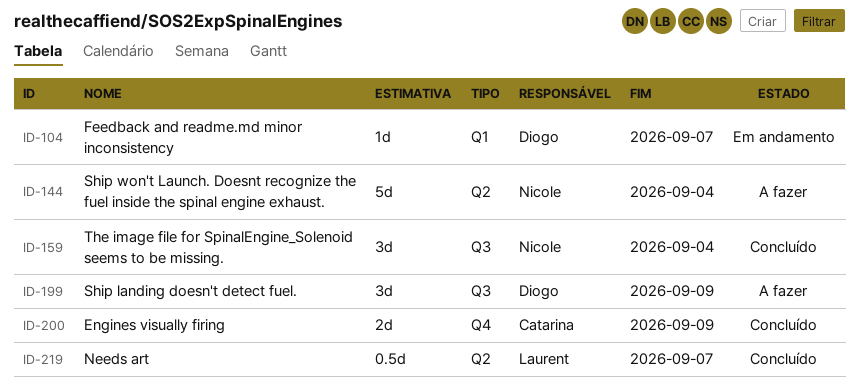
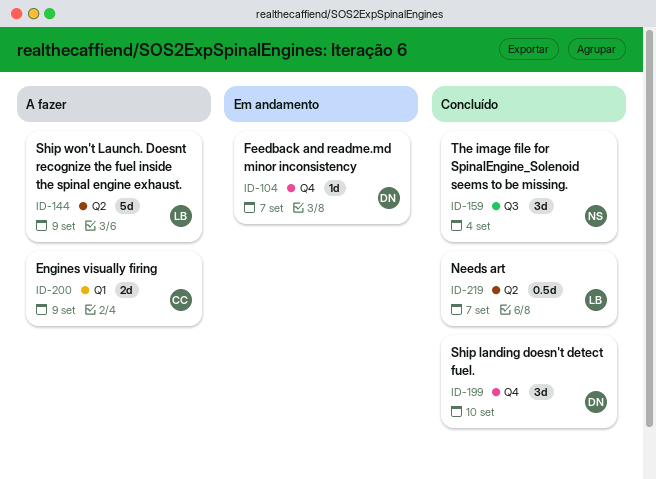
ID-104, label: Q1 -> Q4
ID-144, owner: Nicole -> Laurent
ID-144, due: Sep 4 -> Sep 9
ID-199, status: A fazer -> Concluído
ID-199, label: Q3 -> Q4
ID-199, due: Sep 9 -> Sep 10
ID-200, status: Concluído -> A fazer
ID-200, label: Q4 -> Q1

